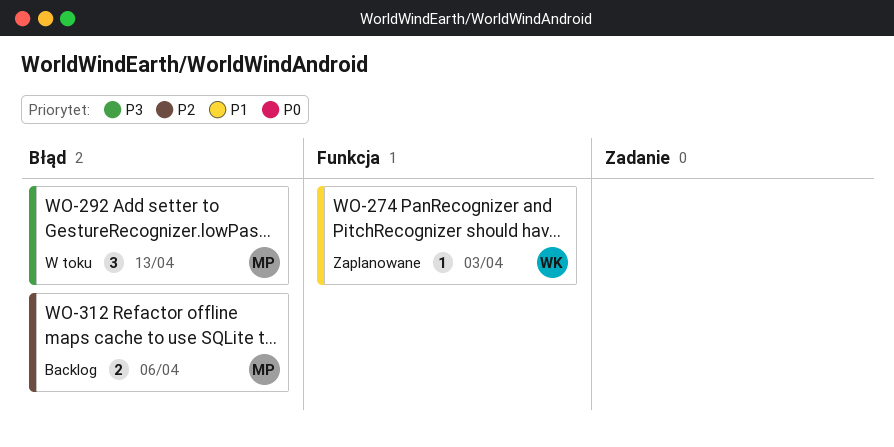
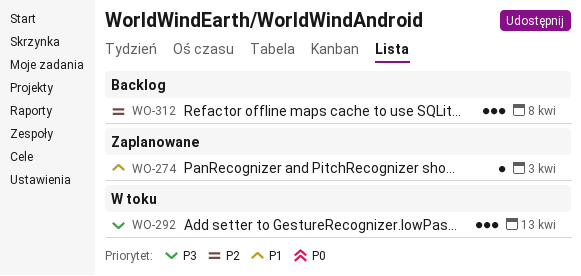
WO-312, estimate: 2 -> 3
WO-312, due: Apr 6 -> Apr 8

